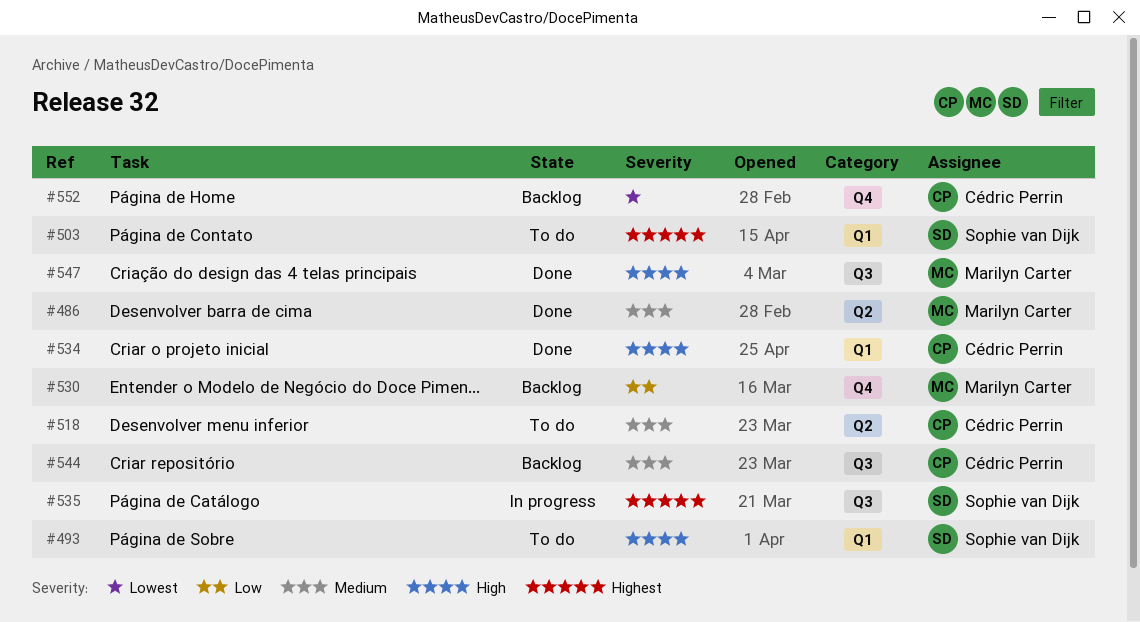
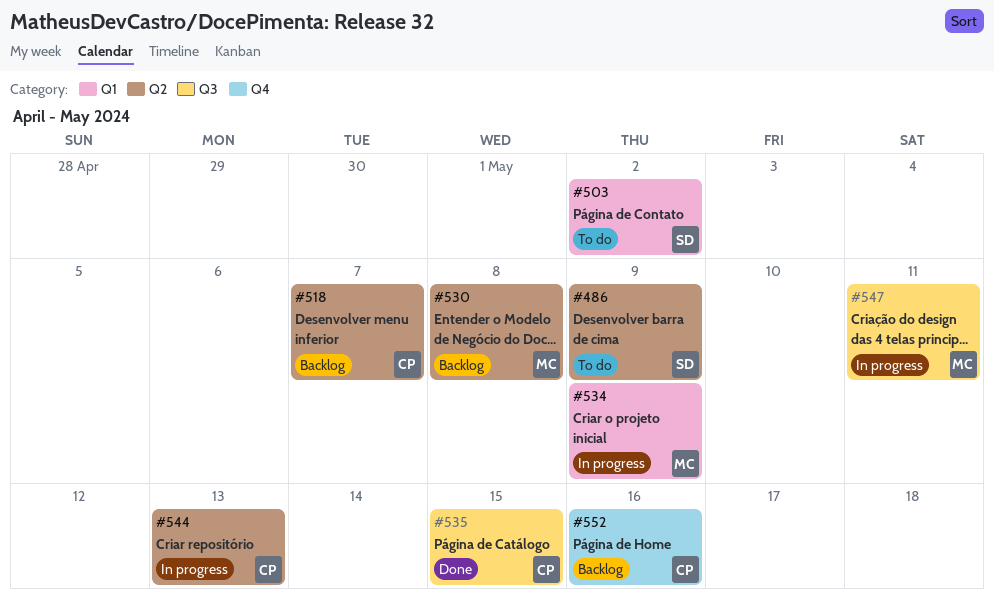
#486, status: Done -> To do
#486, owner: Marilyn Carter -> Sophie van Dijk
#493: present -> none
#518, status: To do -> Backlog
#530, label: Q4 -> Q2
#534, status: Done -> In progress
#534, owner: Cédric Perrin -> Marilyn Carter
#535, status: In progress -> Done
#535, owner: Sophie van Dijk -> Cédric Perrin
#544, status: Backlog -> In progress
#544, label: Q3 -> Q2
#547, status: Done -> In progress

